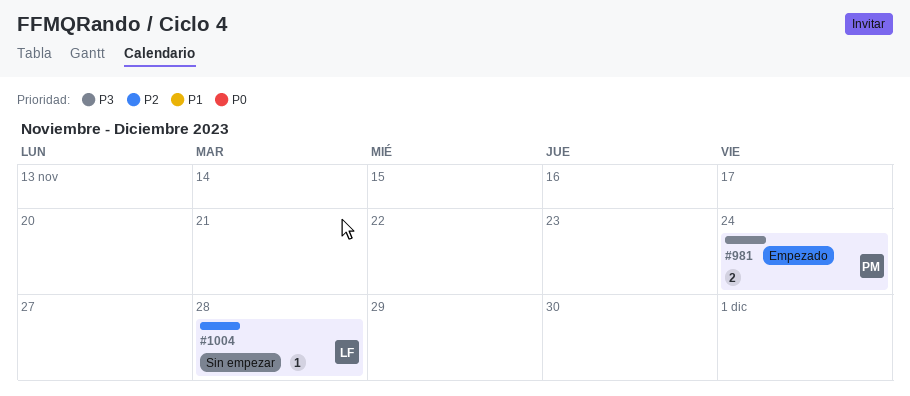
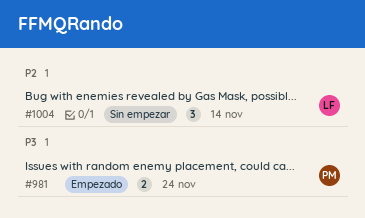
#1004, estimate: 1 -> 3
#1004, due: Nov 28 -> Nov 14

